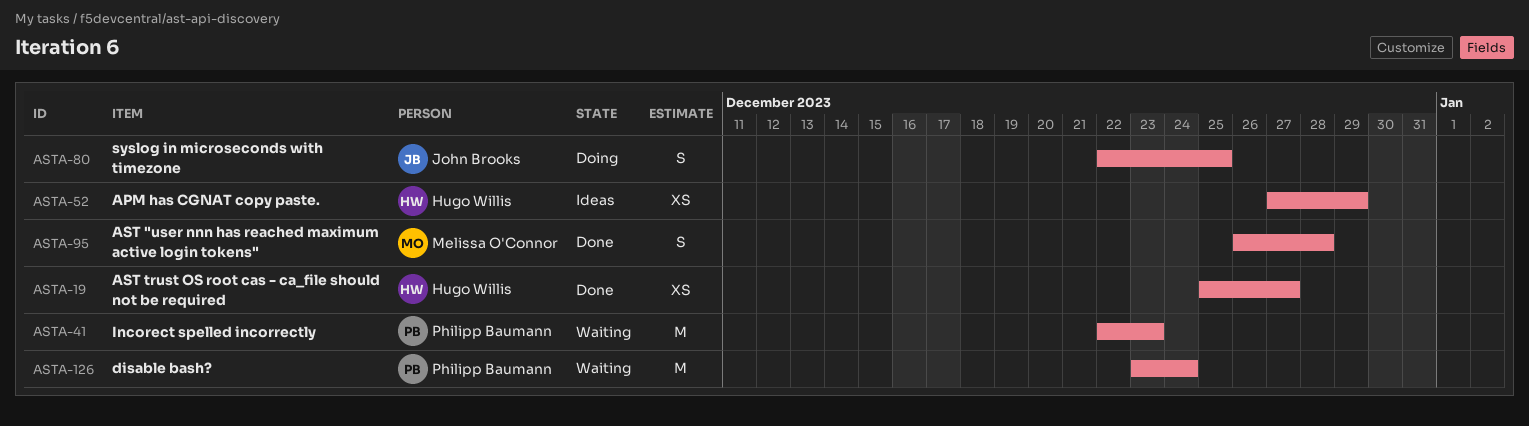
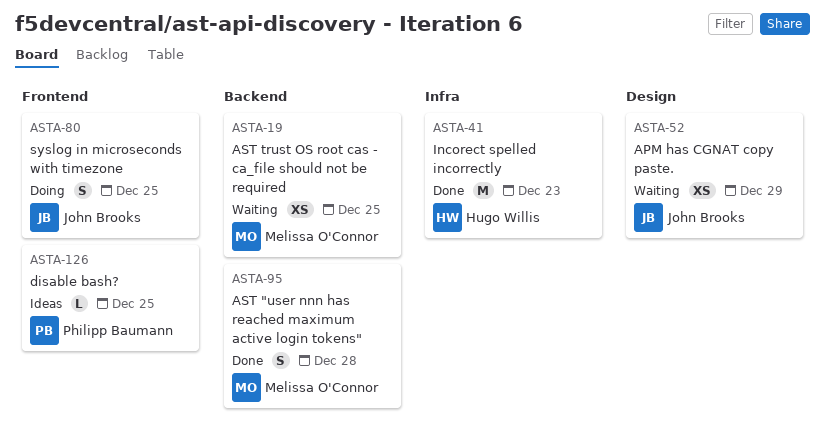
ASTA-19, status: Done -> Waiting
ASTA-19, owner: Hugo Willis -> Melissa O'Connor
ASTA-19, due: Dec 27 -> Dec 25
ASTA-41, status: Waiting -> Done
ASTA-41, owner: Philipp Baumann -> Hugo Willis
ASTA-52, status: Ideas -> Waiting
ASTA-52, owner: Hugo Willis -> John Brooks
ASTA-126, status: Waiting -> Ideas
ASTA-126, estimate: M -> L
ASTA-126, due: Dec 24 -> Dec 25

